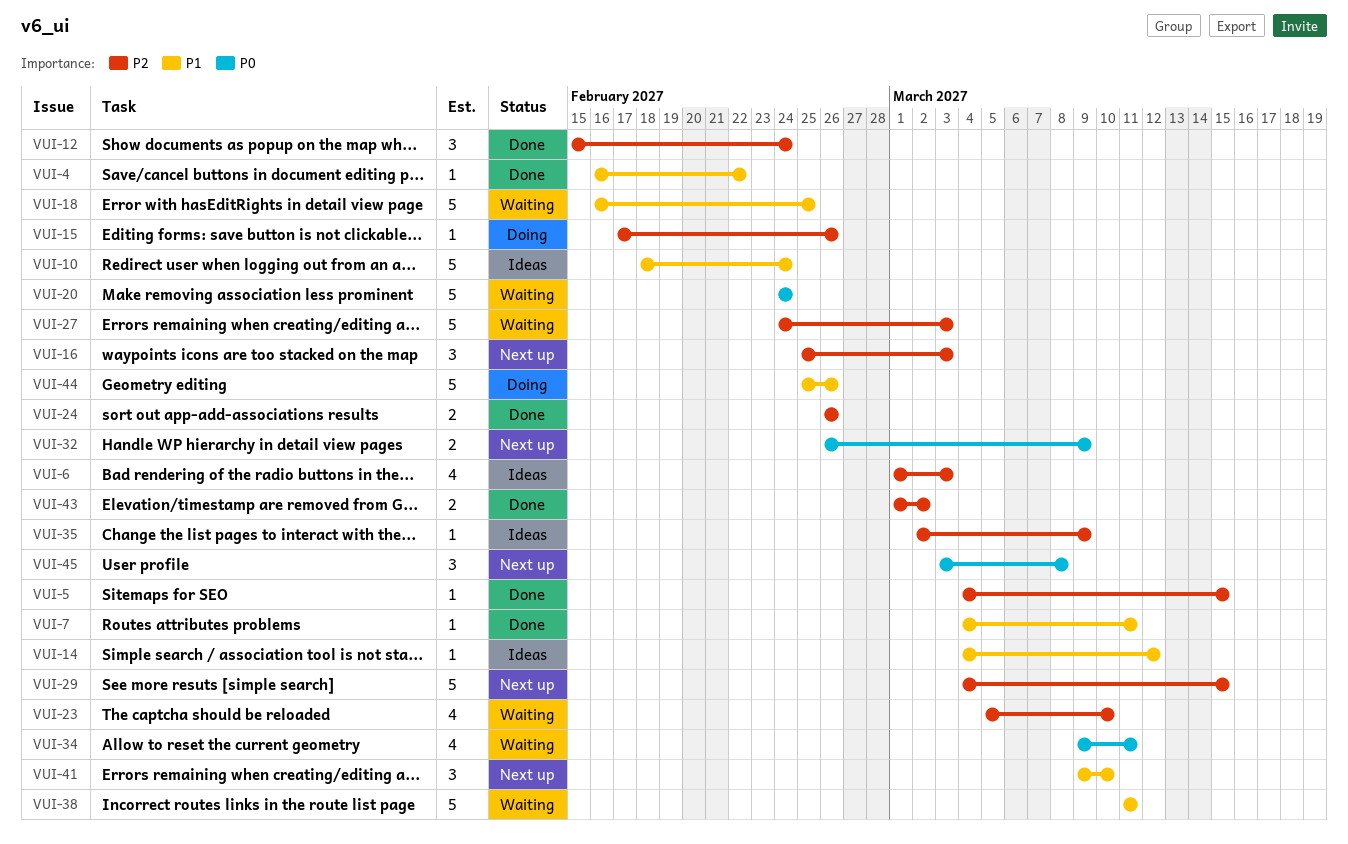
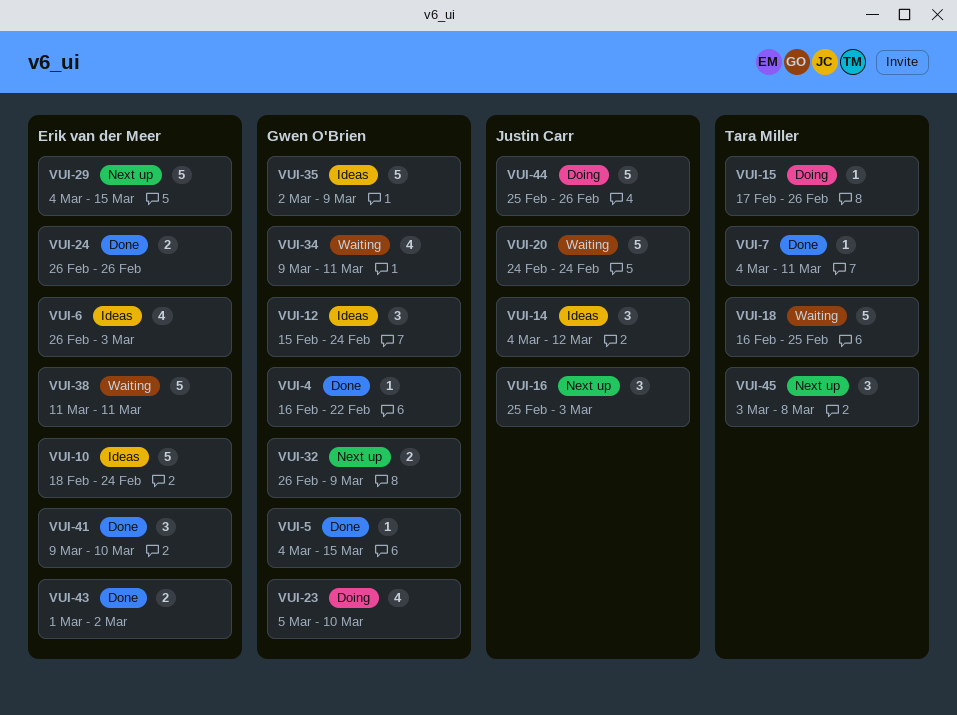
VUI-6, start: Mar 1 -> Feb 26
VUI-12, status: Done -> Ideas
VUI-14, estimate: 1 -> 3
VUI-23, status: Waiting -> Doing
VUI-27: present -> none
VUI-35, estimate: 1 -> 5
VUI-41, status: Next up -> Done

